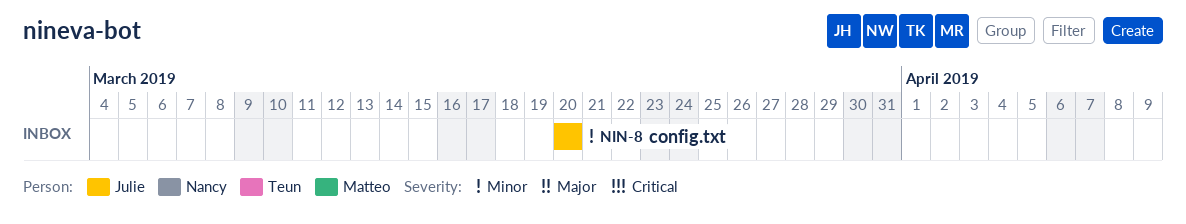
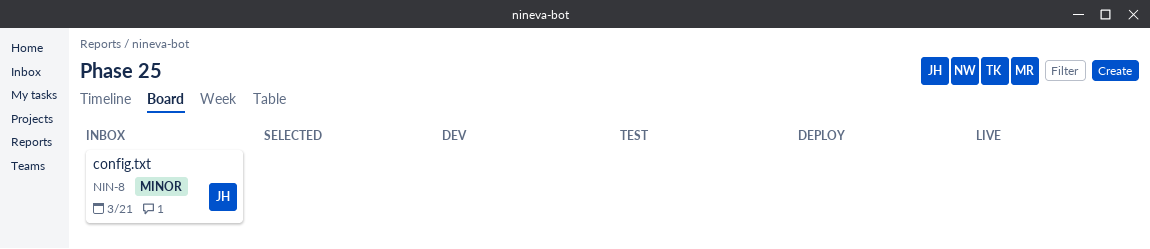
NIN-8, due: Mar 20 -> Mar 21

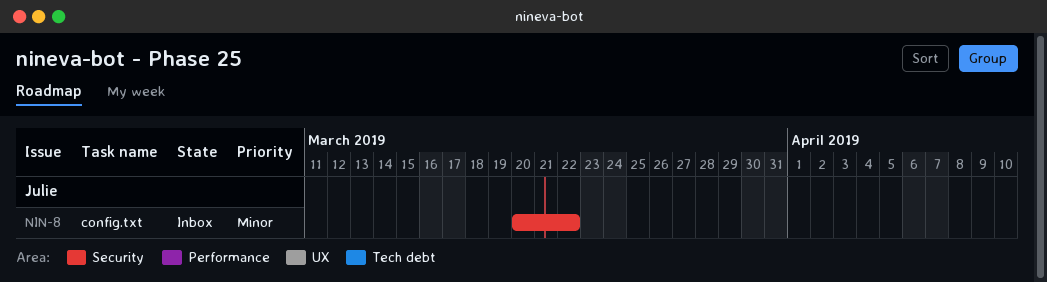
NIN-8, due: Mar 21 -> Mar 22

